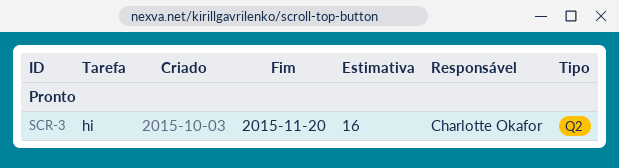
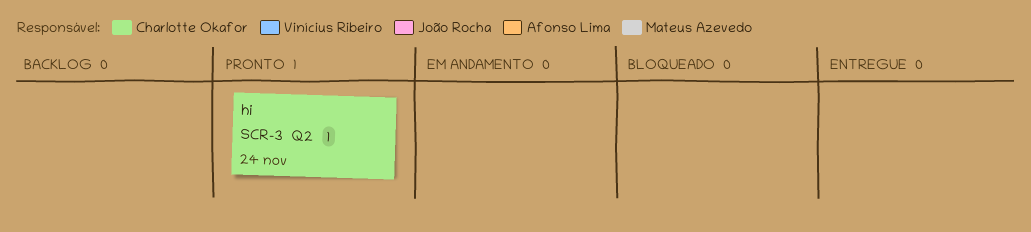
SCR-3, estimate: 16 -> 1
SCR-3, due: Nov 20 -> Nov 24

